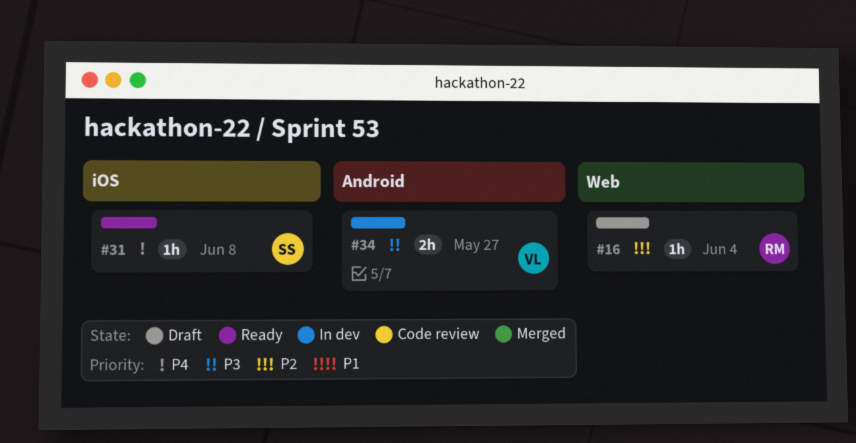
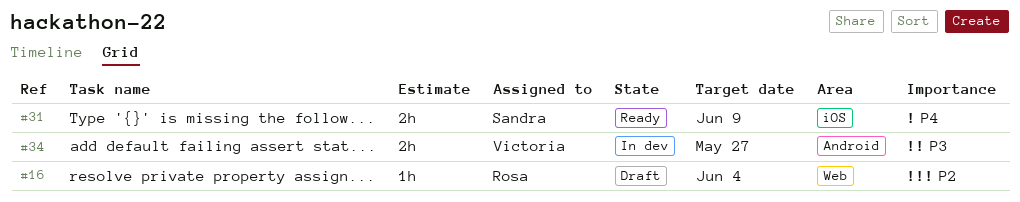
#31, estimate: 1h -> 2h
#31, due: Jun 8 -> Jun 9

